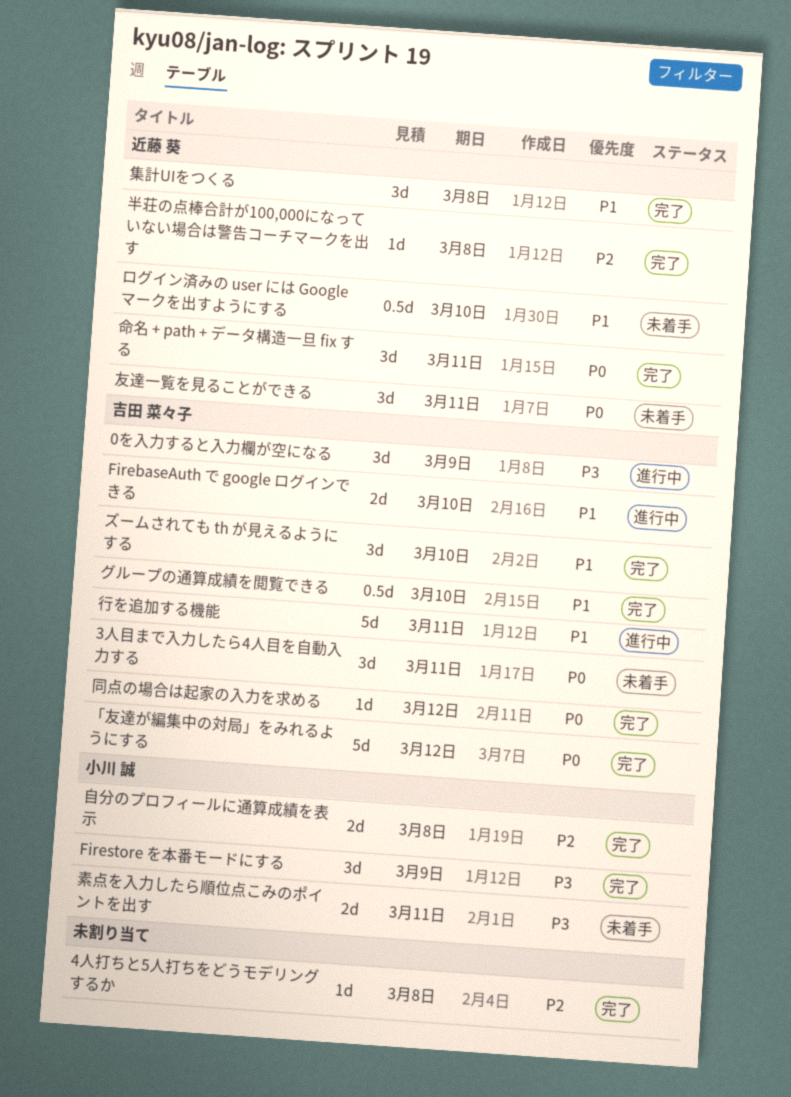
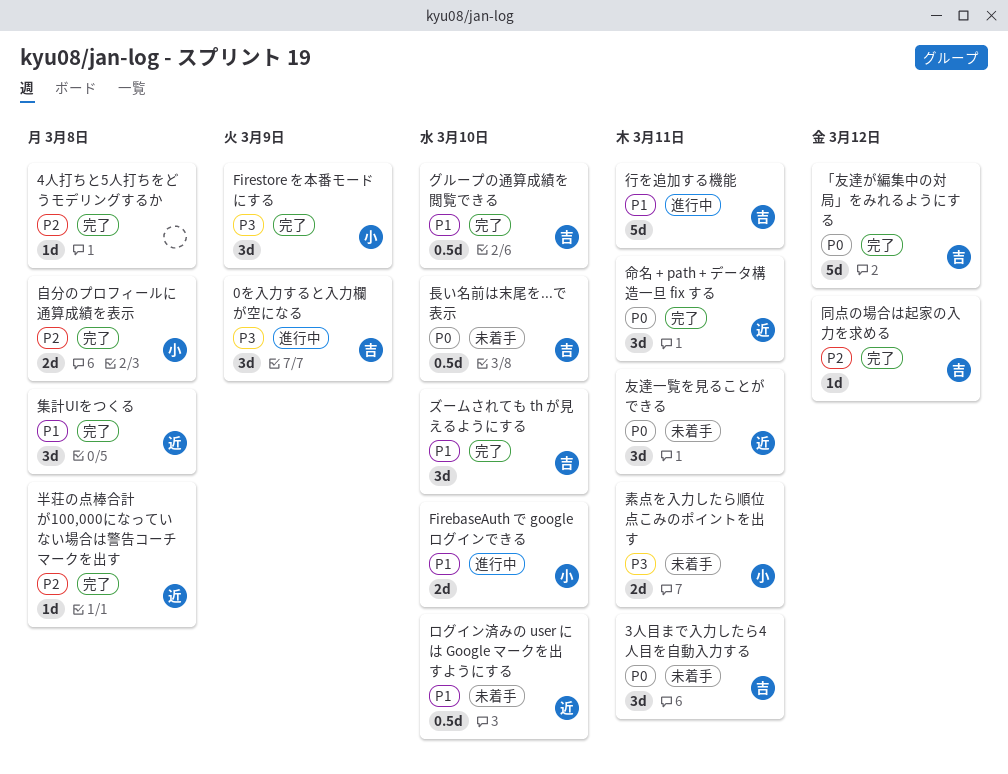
FirebaseAuth で google ログインできる, owner: 吉田 菜々子 -> 小川 誠
同点の場合は起家の入力を求める, priority: P0 -> P2
長い名前は末尾を...で表示: none -> present

